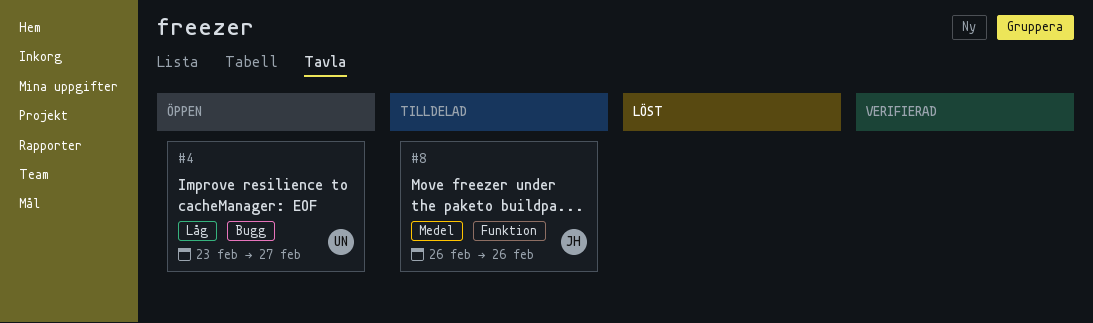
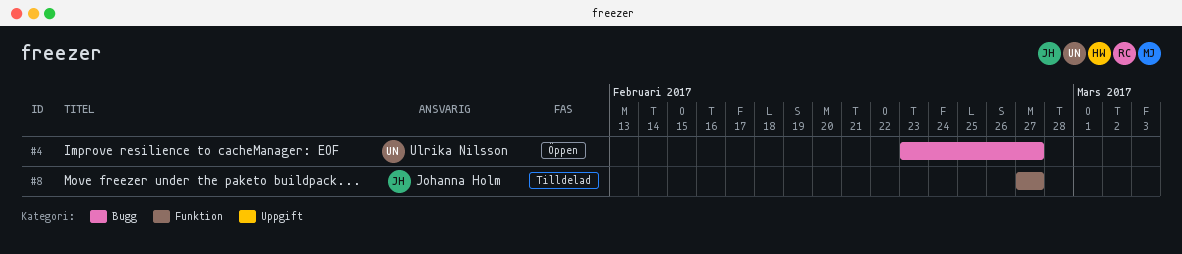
#8, start: Feb 26 -> Feb 27
#8, due: Feb 26 -> Feb 27

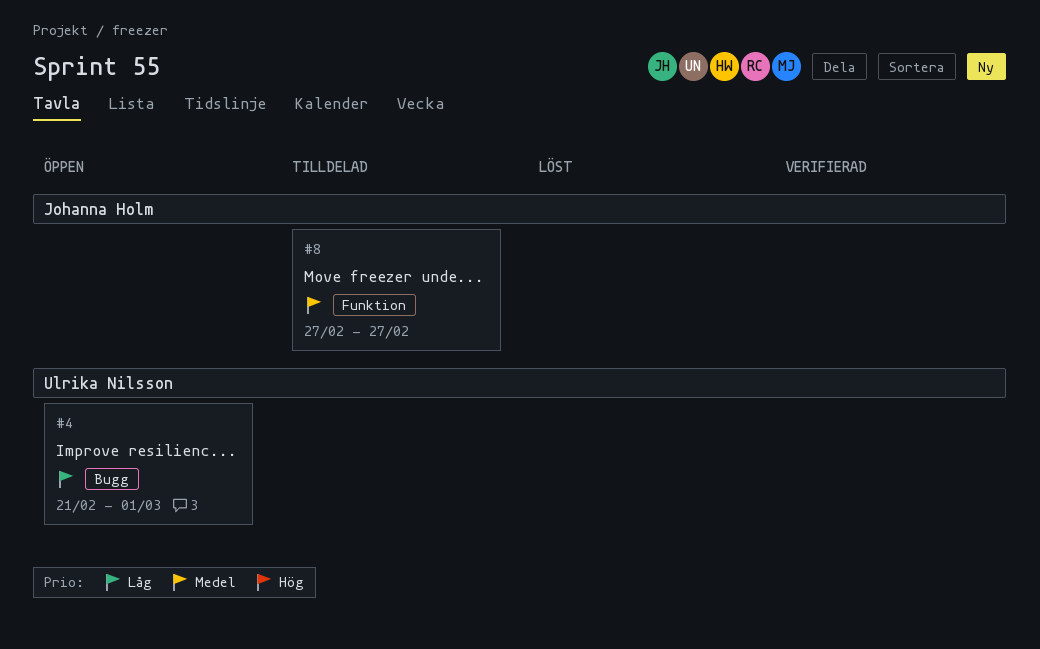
#4, start: Feb 23 -> Feb 21
#4, due: Feb 27 -> Mar 1

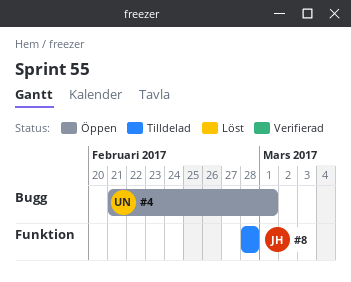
#8, start: Feb 27 -> Feb 28
#8, due: Feb 27 -> Feb 28

